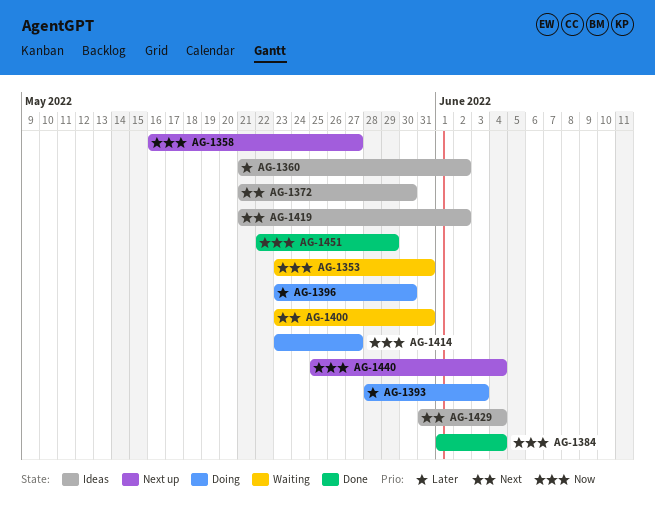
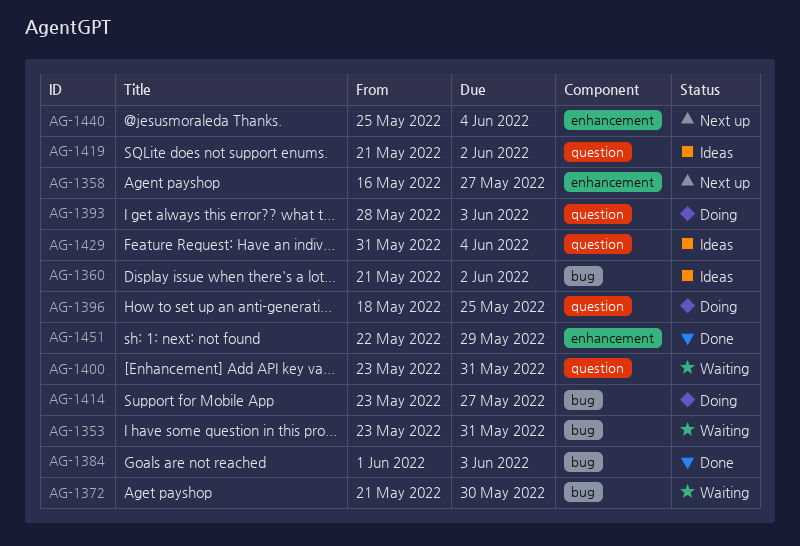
AG-1372, status: Ideas -> Waiting
AG-1384, due: Jun 4 -> Jun 3
AG-1396, start: May 23 -> May 18
AG-1396, due: May 30 -> May 25

